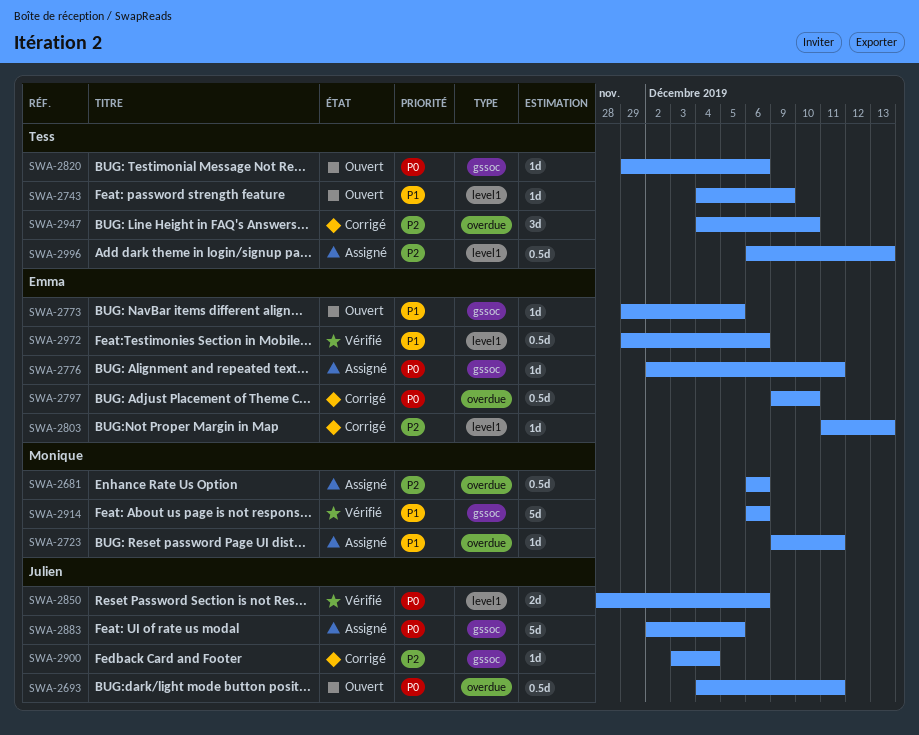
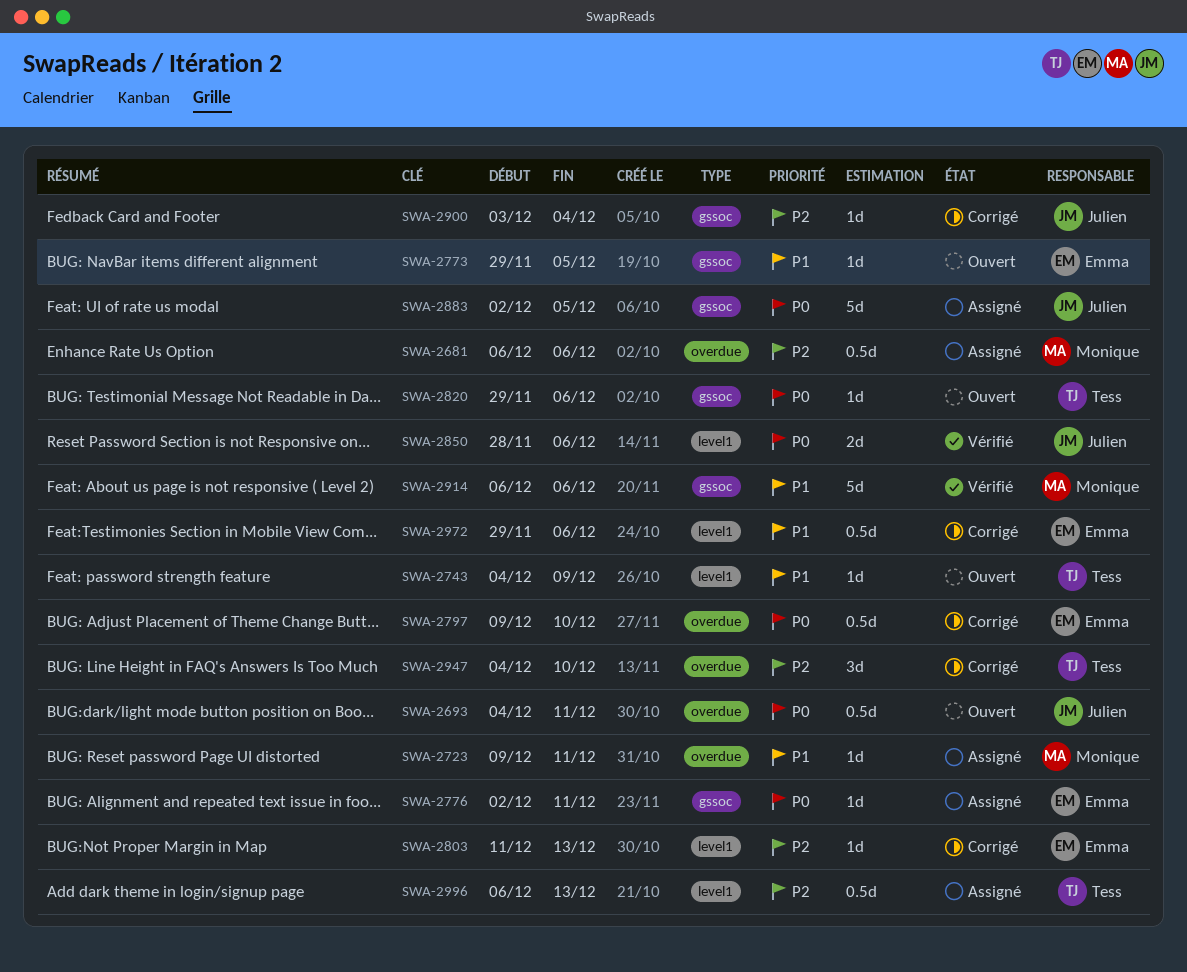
SWA-2972, status: Vérifié -> Corrigé

